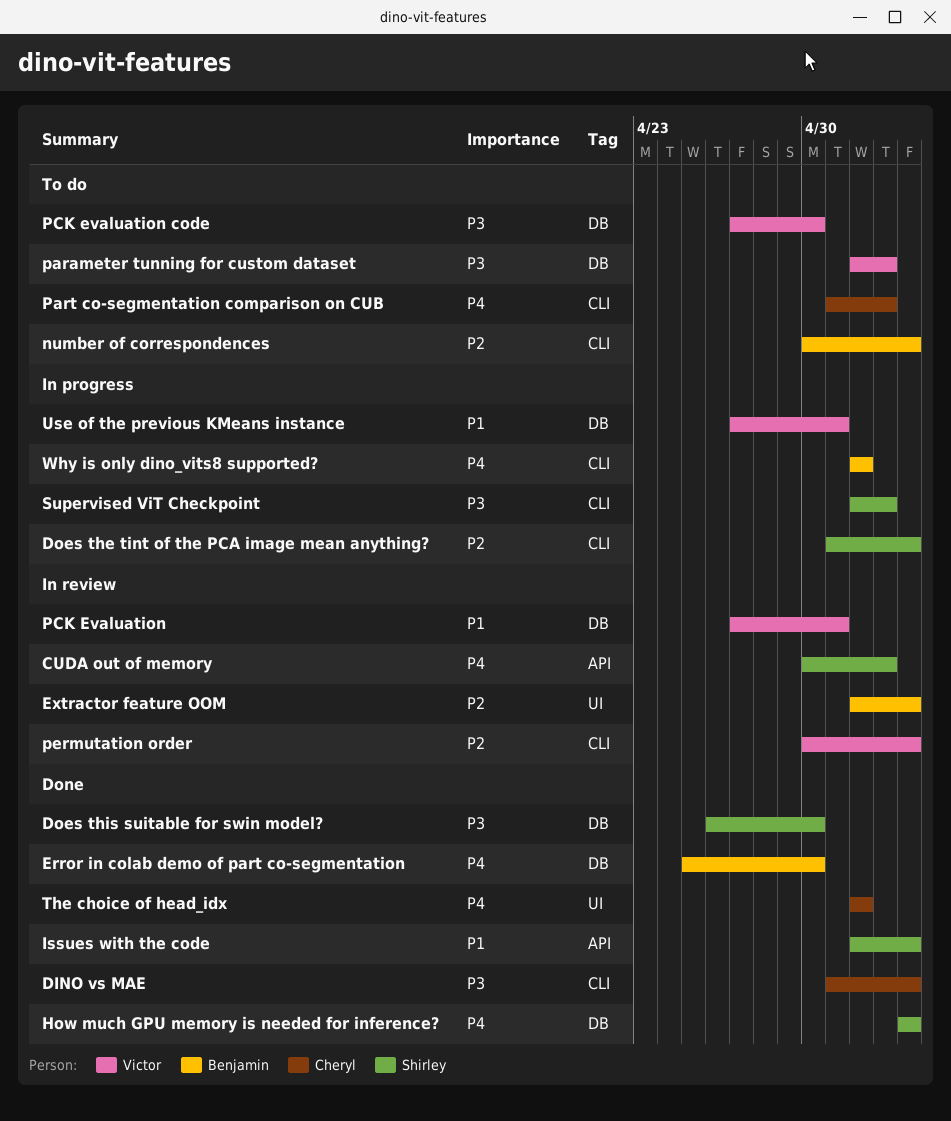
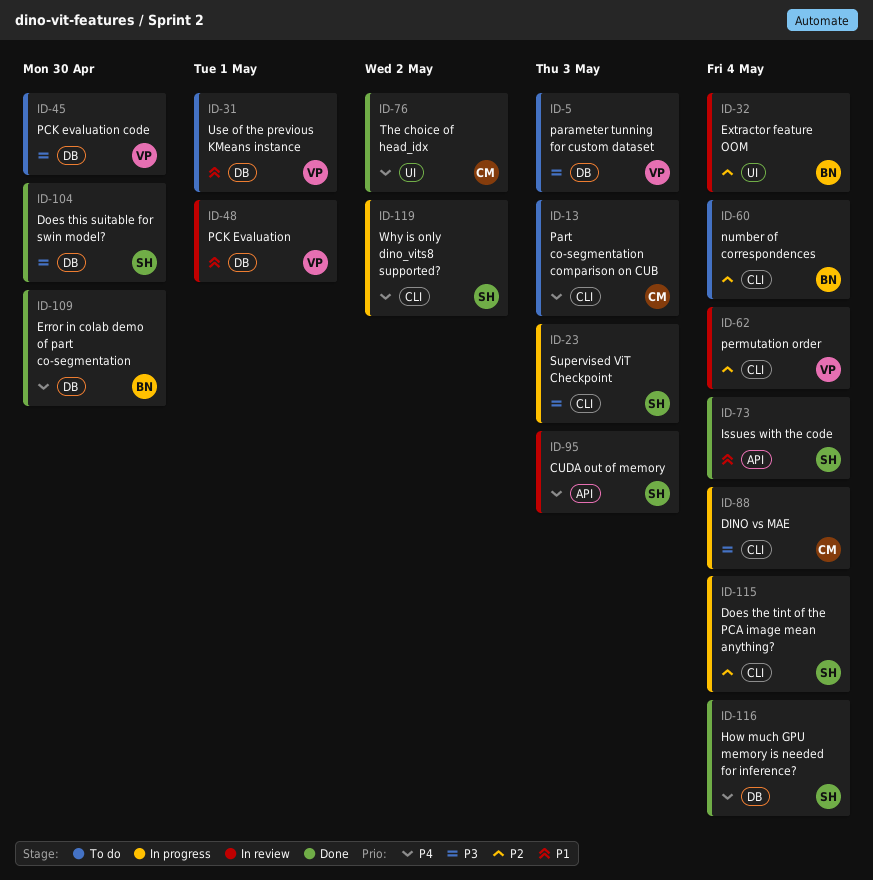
DINO vs MAE, status: Done -> In progress
Use of the previous KMeans instance, status: In progress -> To do
Why is only dino_vits8 supported?, owner: Benjamin -> Shirley

